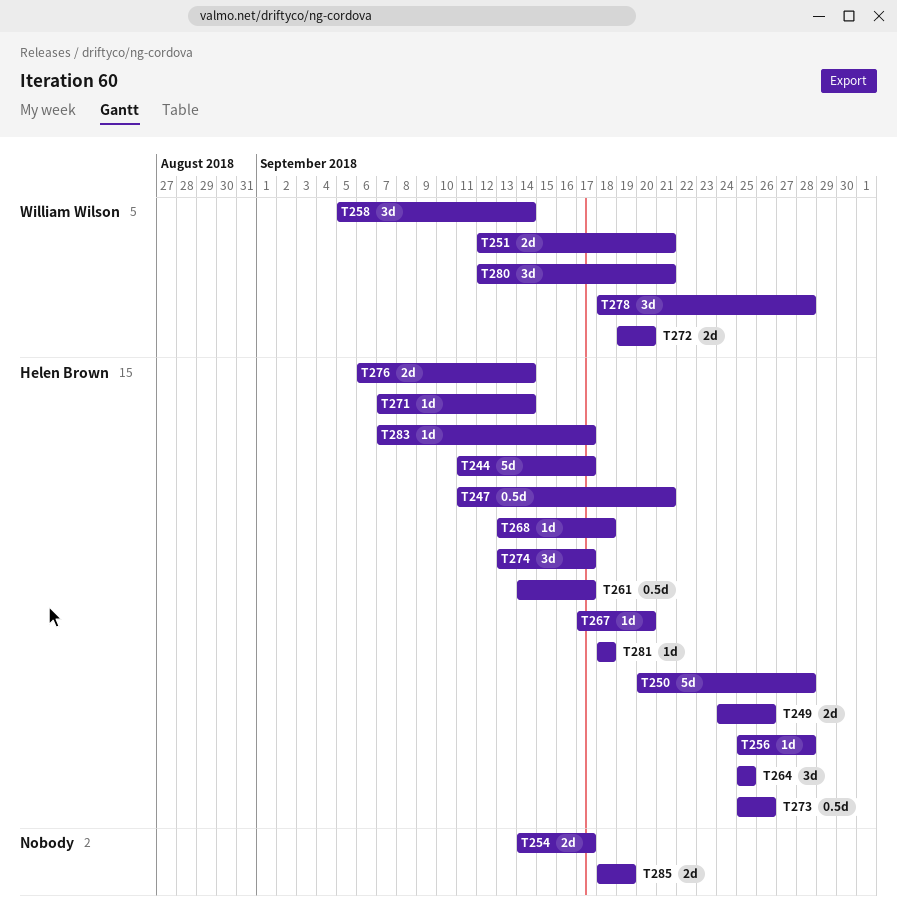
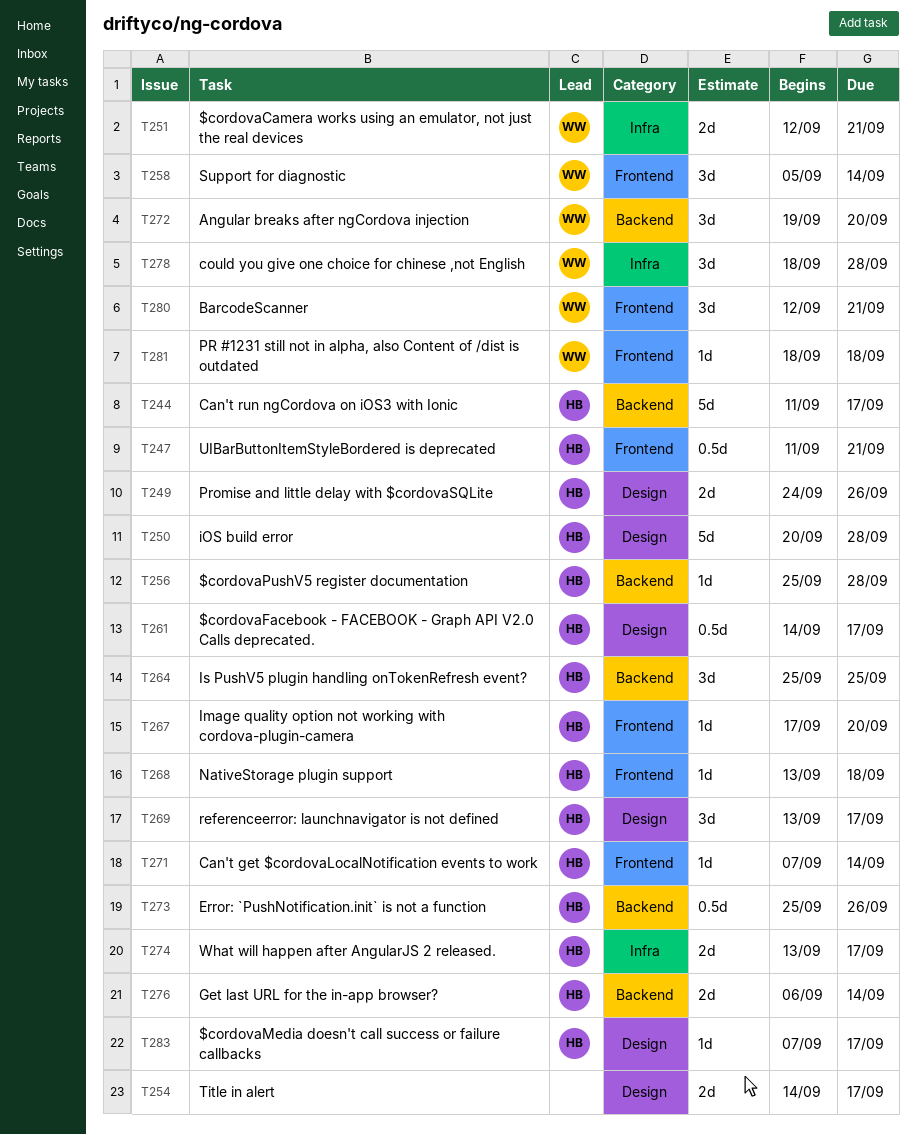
T269: none -> present
T272, estimate: 2d -> 3d
T274, estimate: 3d -> 2d
T281, owner: Helen Brown -> William Wilson
T285: present -> none

